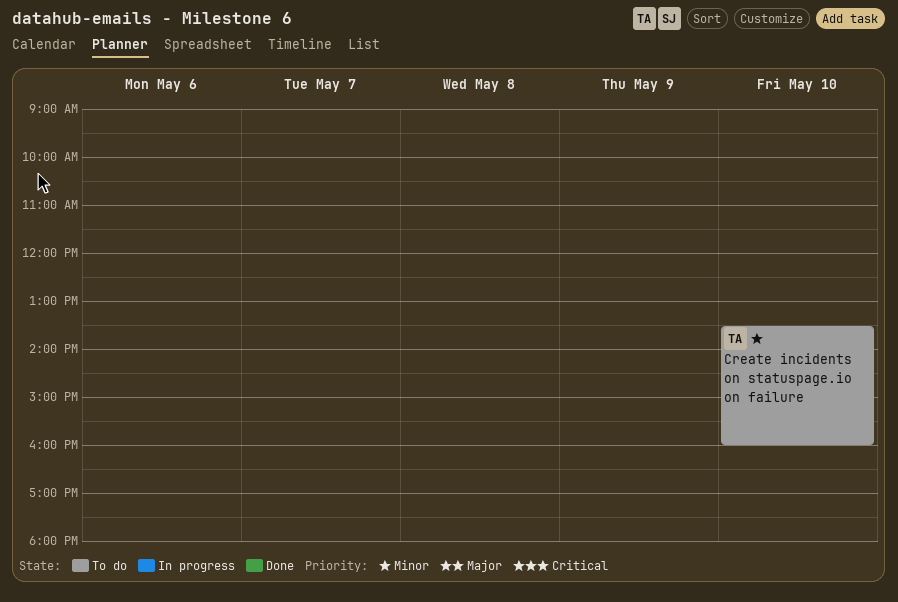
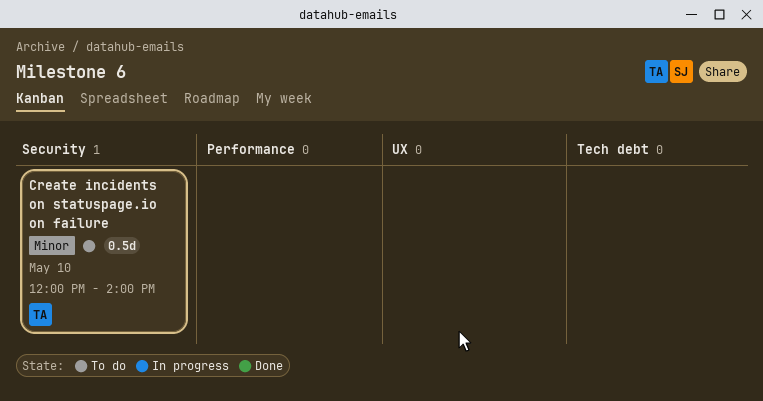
Create incidents on statuspage.io on failure, begins: 13:30 -> 12:00
Create incidents on statuspage.io on failure, ends: 16:00 -> 14:00

